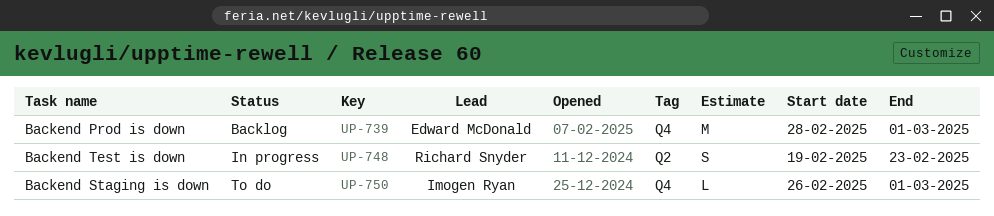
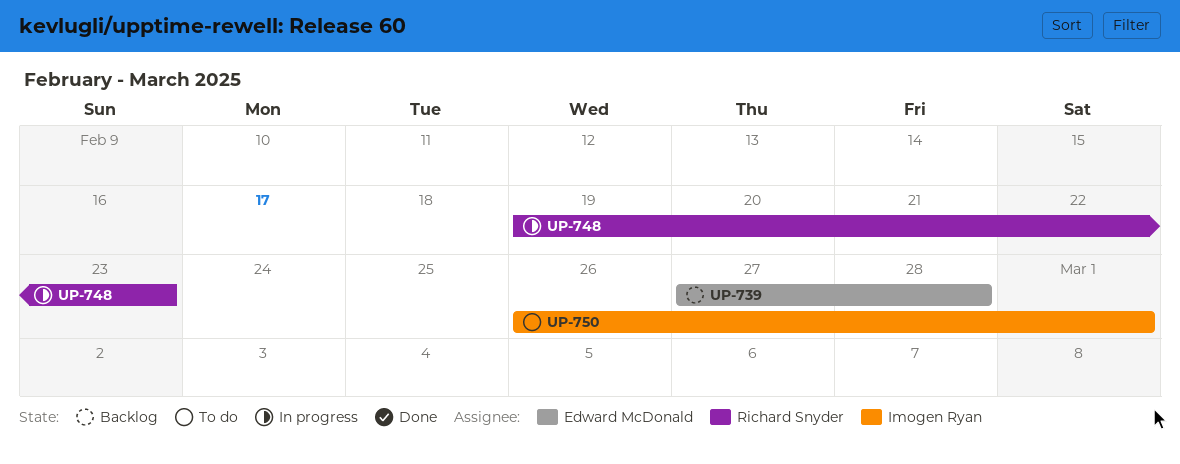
UP-739, start: Feb 28 -> Feb 27
UP-739, due: Mar 1 -> Feb 28

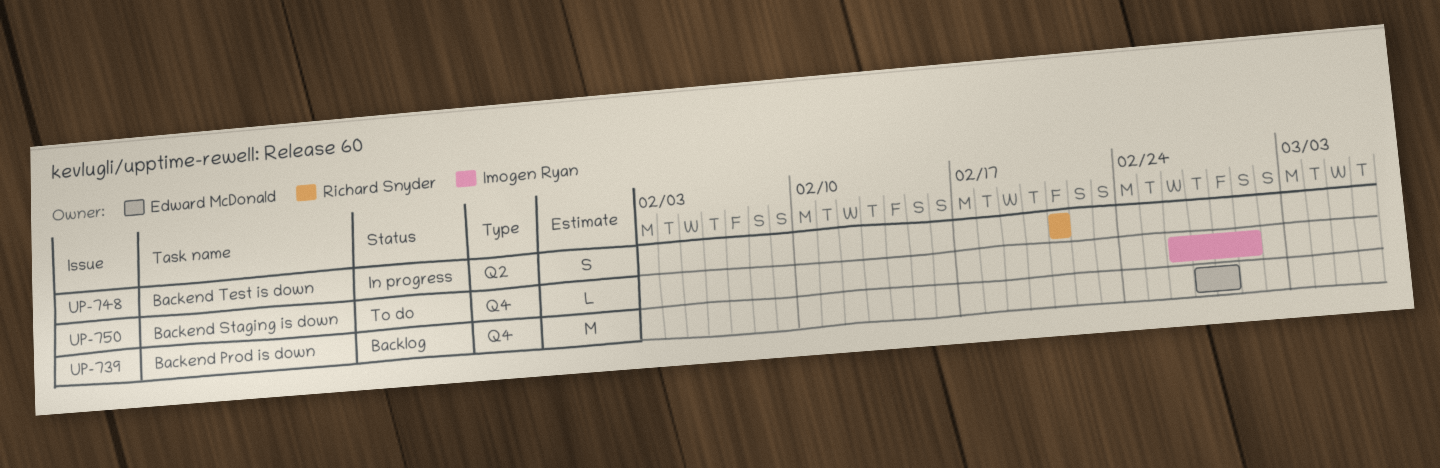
UP-748, start: Feb 19 -> Feb 21
UP-748, due: Feb 23 -> Feb 21

